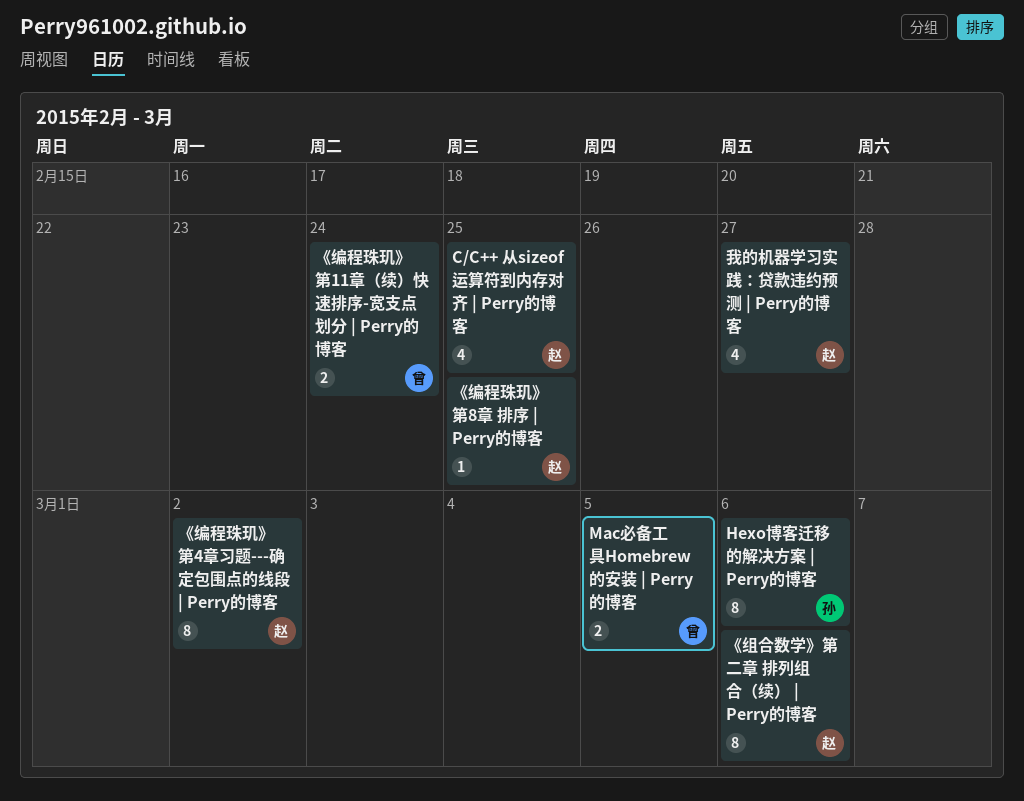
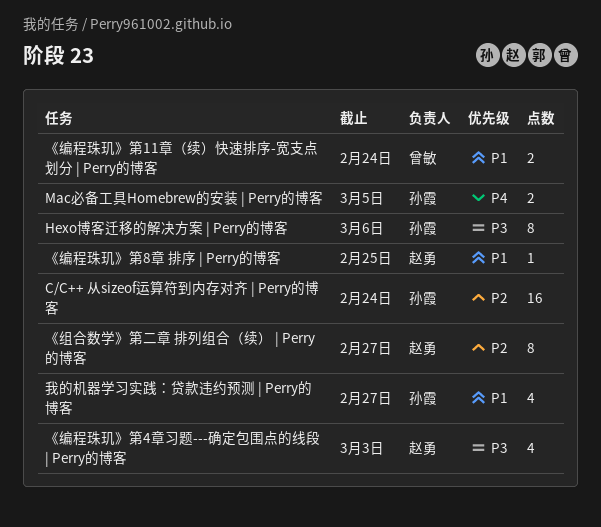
C/C++ 从sizeof运算符到内存对齐 | Perry的博客, owner: 赵勇 -> 孙霞
C/C++ 从sizeof运算符到内存对齐 | Perry的博客, estimate: 4 -> 16
C/C++ 从sizeof运算符到内存对齐 | Perry的博客, due: Feb 25 -> Feb 24
Mac必备工具Homebrew的安装 | Perry的博客, owner: 曾敏 -> 孙霞
《组合数学》第二章 排列组合（续） | Perry的博客, due: Mar 6 -> Feb 27
《编程珠玑》第4章习题---确定包围点的线段 | Perry的博客, estimate: 8 -> 4
《编程珠玑》第4章习题---确定包围点的线段 | Perry的博客, due: Mar 2 -> Mar 3
我的机器学习实践：贷款违约预测 | Perry的博客, owner: 赵勇 -> 孙霞

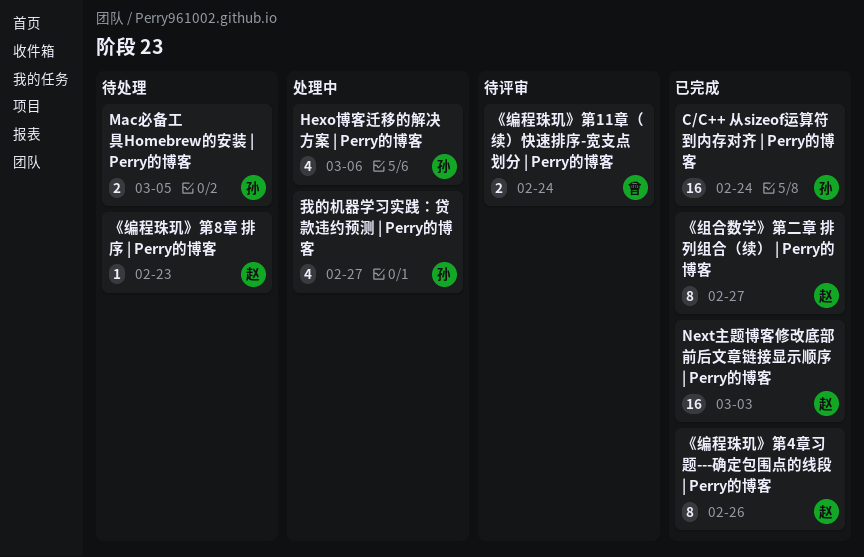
Hexo博客迁移的解决方案 | Perry的博客, estimate: 8 -> 4
Next主题博客修改底部前后文章链接显示顺序 | Perry的博客: none -> present
《编程珠玑》第4章习题---确定包围点的线段 | Perry的博客, estimate: 4 -> 8
《编程珠玑》第4章习题---确定包围点的线段 | Perry的博客, due: Mar 3 -> Feb 26
《编程珠玑》第8章 排序 | Perry的博客, due: Feb 25 -> Feb 23

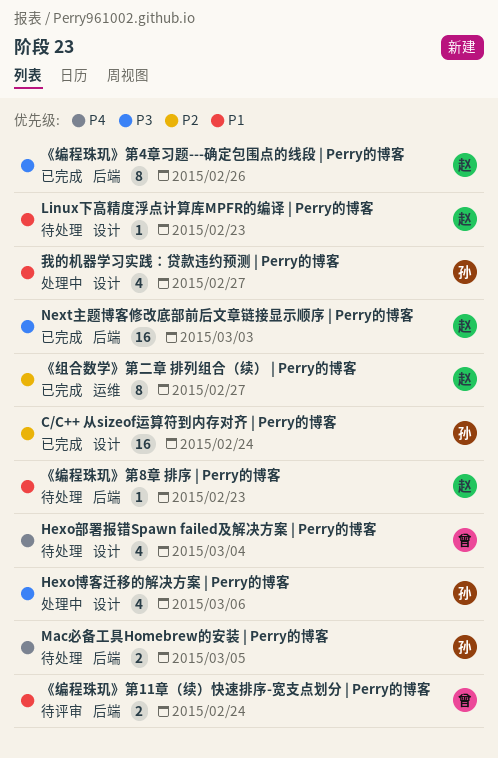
Hexo部署报错Spawn failed及解决方案 | Perry的博客: none -> present
Linux下高精度浮点计算库MPFR的编译 | Perry的博客: none -> present

